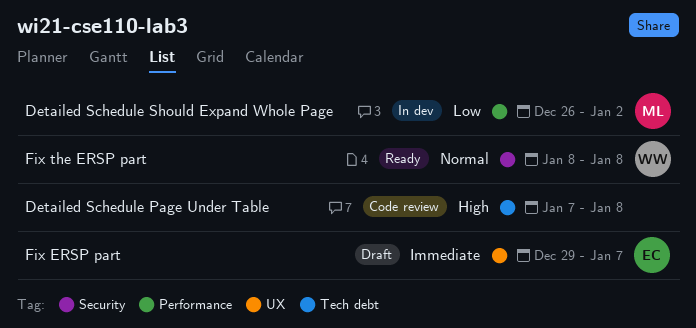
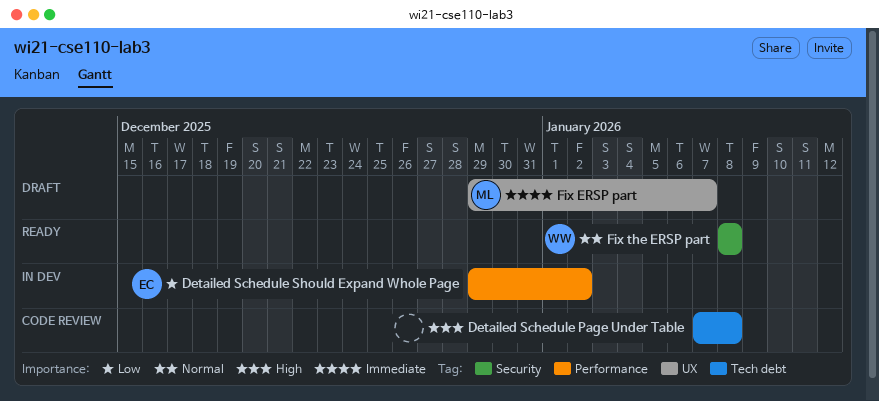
Detailed Schedule Should Expand Whole Page, owner: ML -> EC
Detailed Schedule Should Expand Whole Page, start: Dec 26 -> Dec 29
Fix ERSP part, owner: EC -> ML

